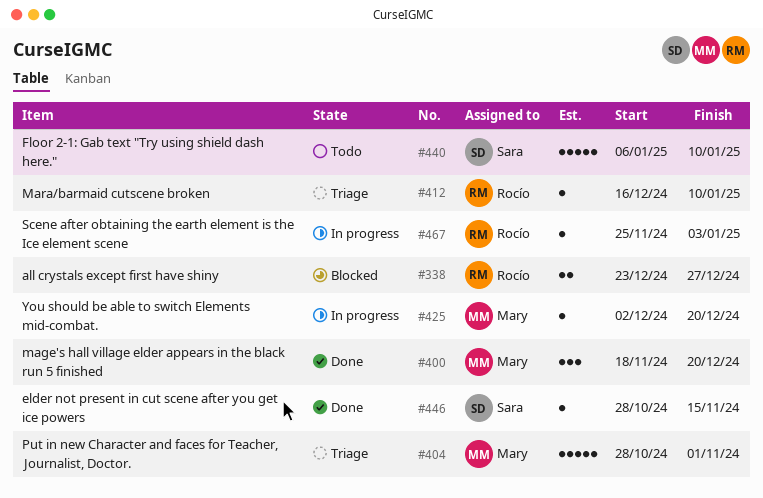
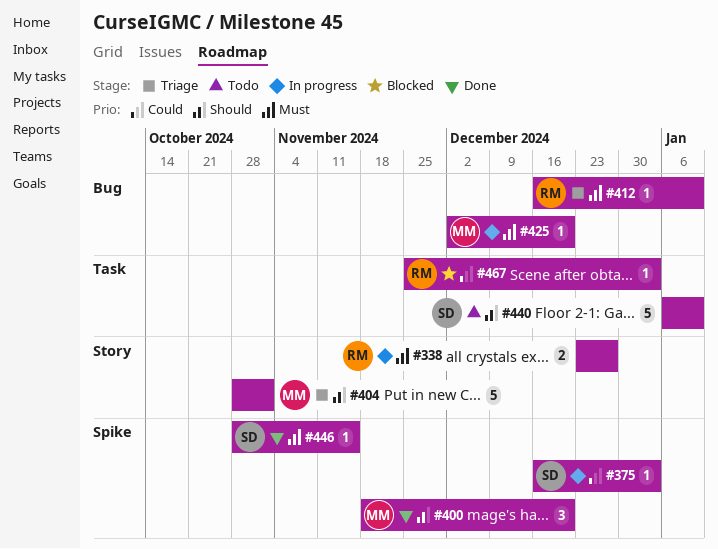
#338, status: Blocked -> In progress
#375: none -> present
#467, status: In progress -> Blocked

